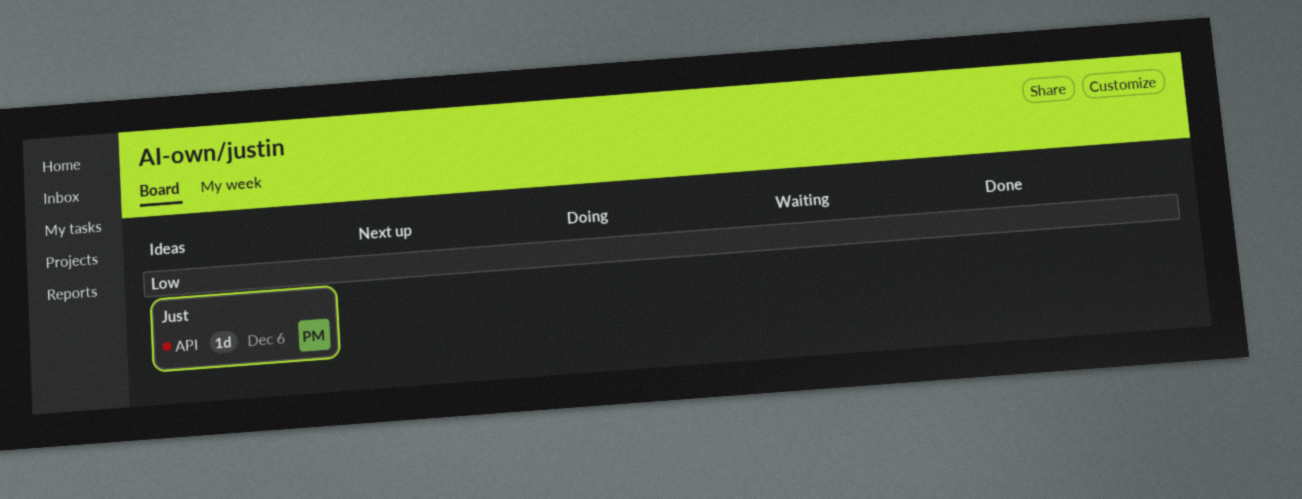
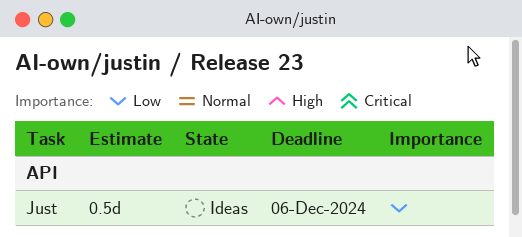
Just, estimate: 1d -> 0.5d

